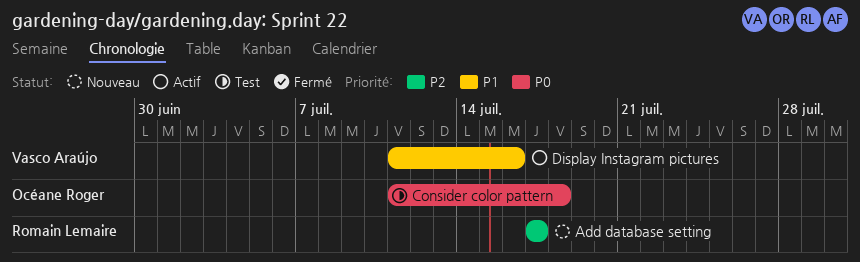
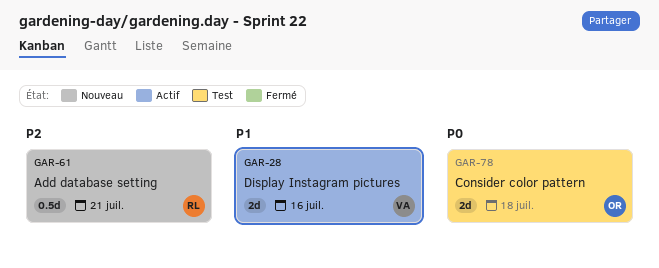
Add database setting, due: Jul 17 -> Jul 21

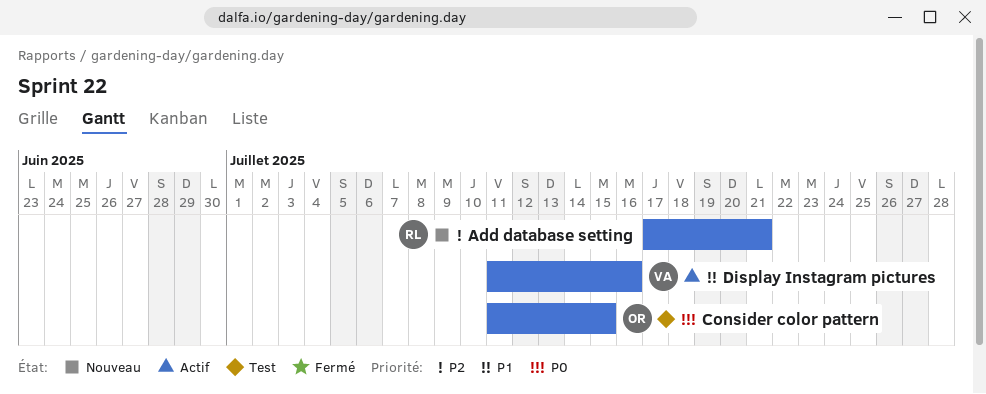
Consider color pattern, due: Jul 18 -> Jul 15

